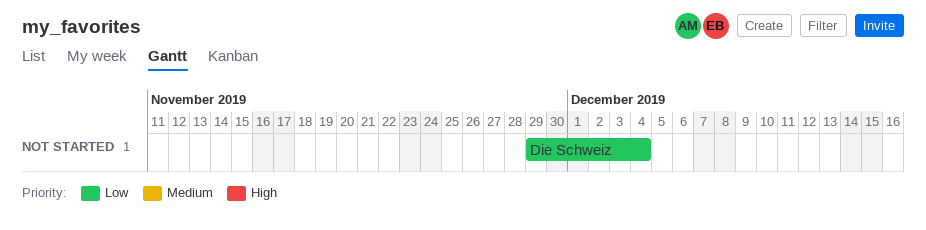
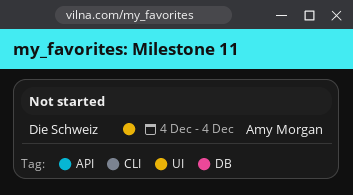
Die Schweiz, start: Nov 29 -> Dec 4

